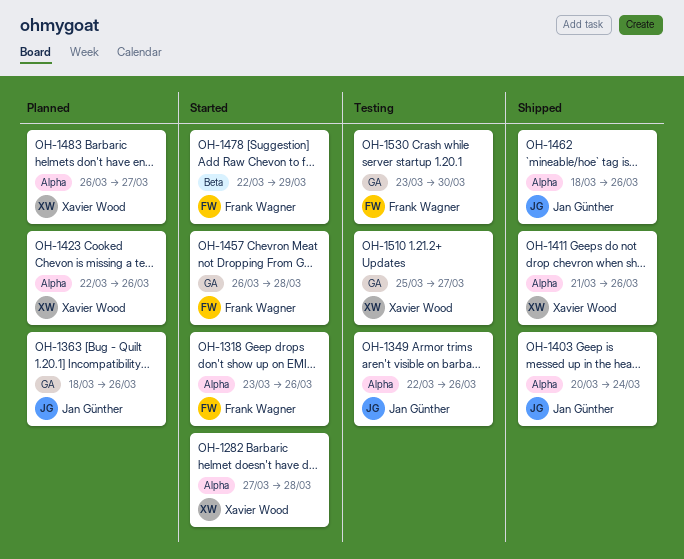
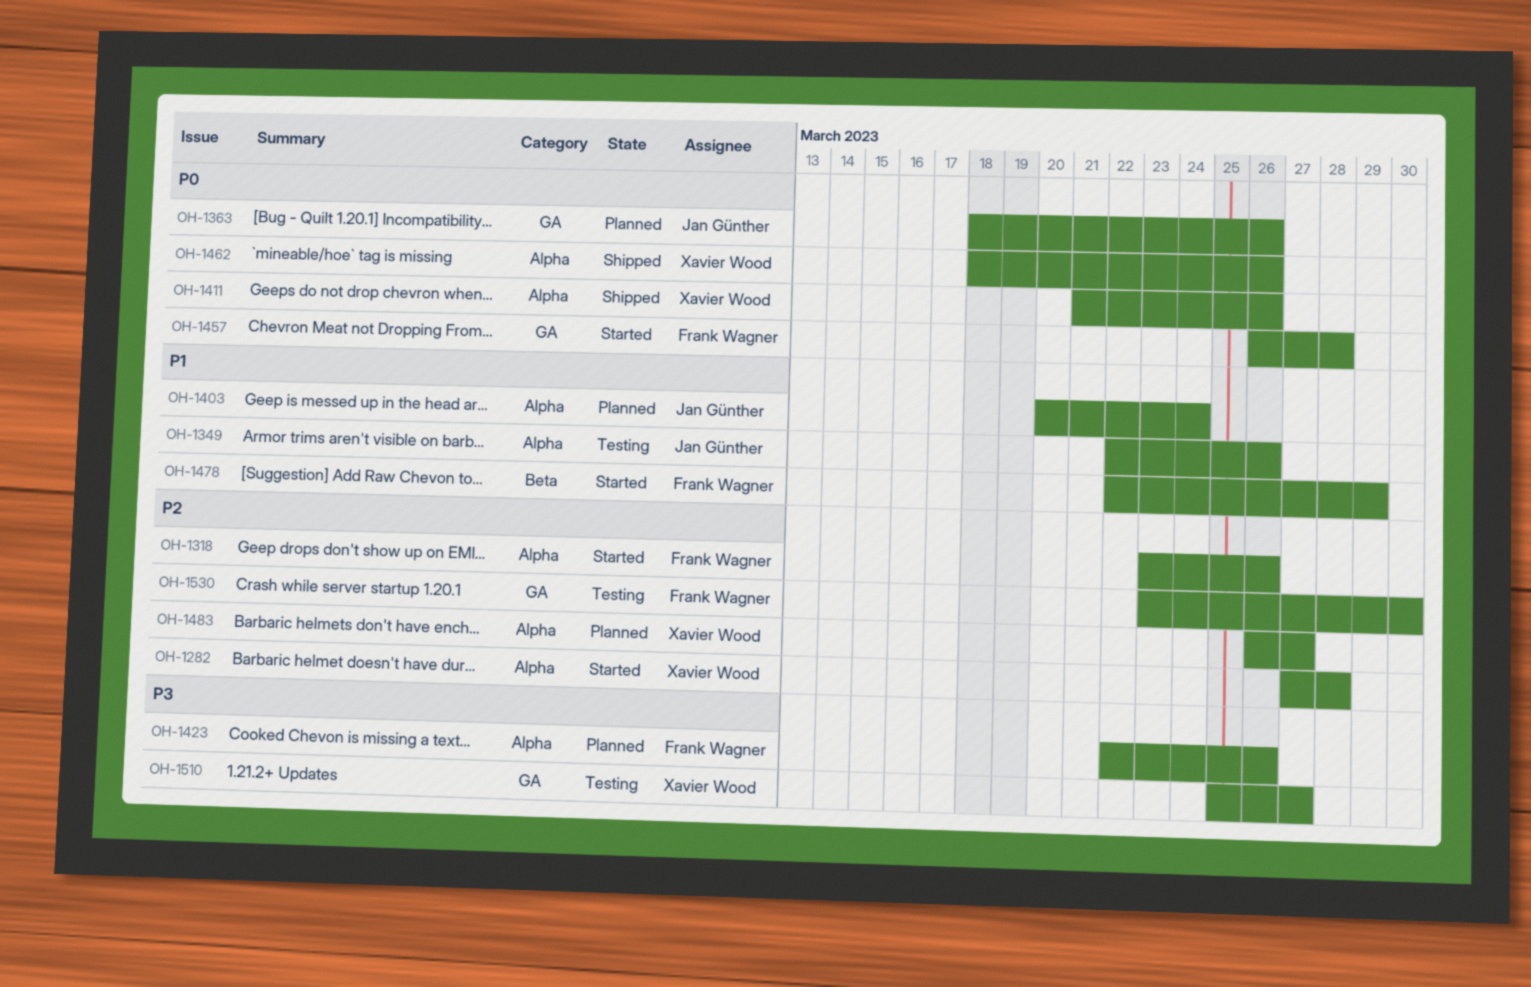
OH-1403, status: Shipped -> Planned
OH-1423, owner: Xavier Wood -> Frank Wagner
OH-1462, owner: Jan Günther -> Xavier Wood

